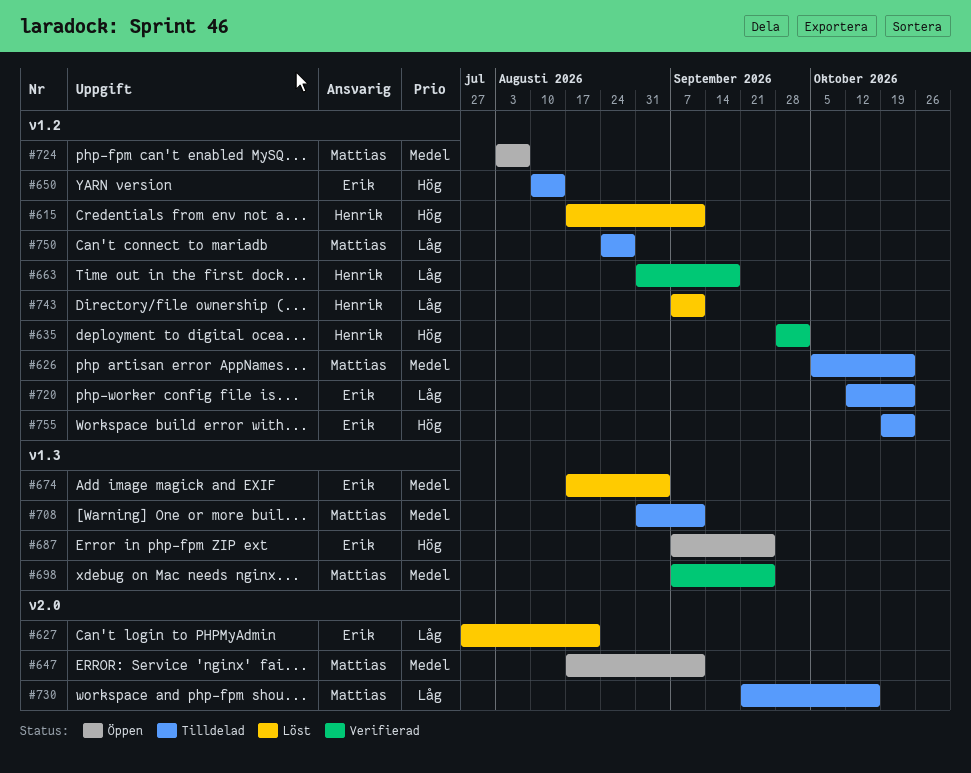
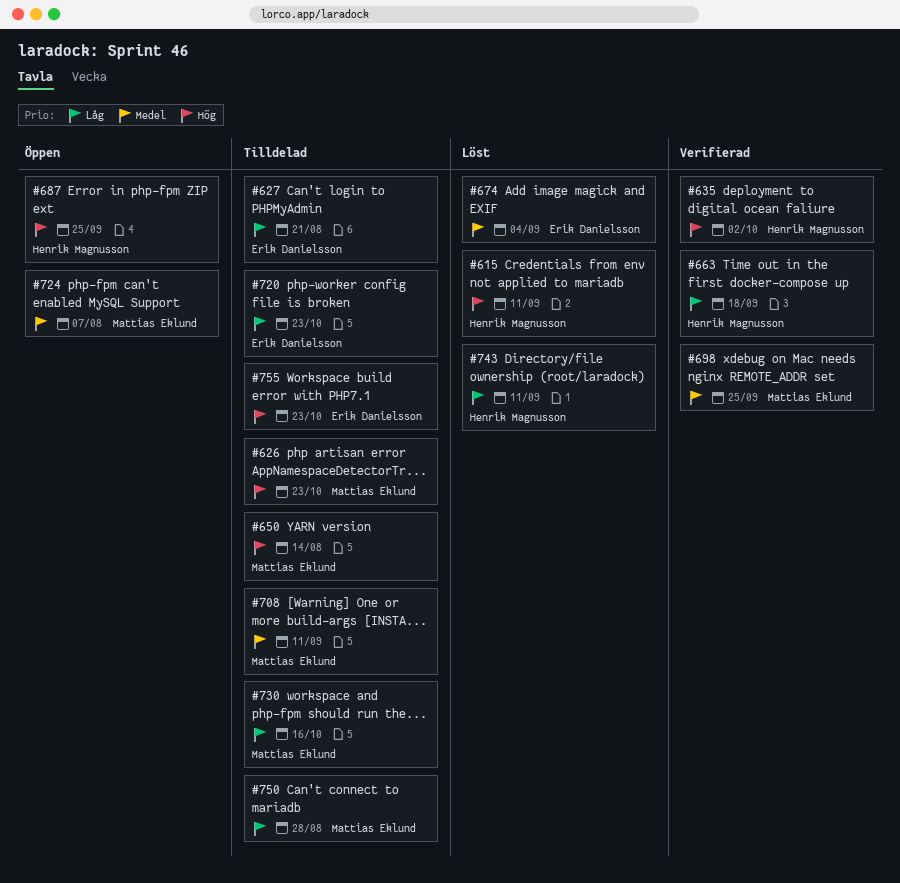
#626, priority: Medel -> Hög
#627, status: Löst -> Tilldelad
#647: present -> none
#650, owner: Erik Danielsson -> Mattias Eklund
#687, owner: Erik Danielsson -> Henrik Magnusson

